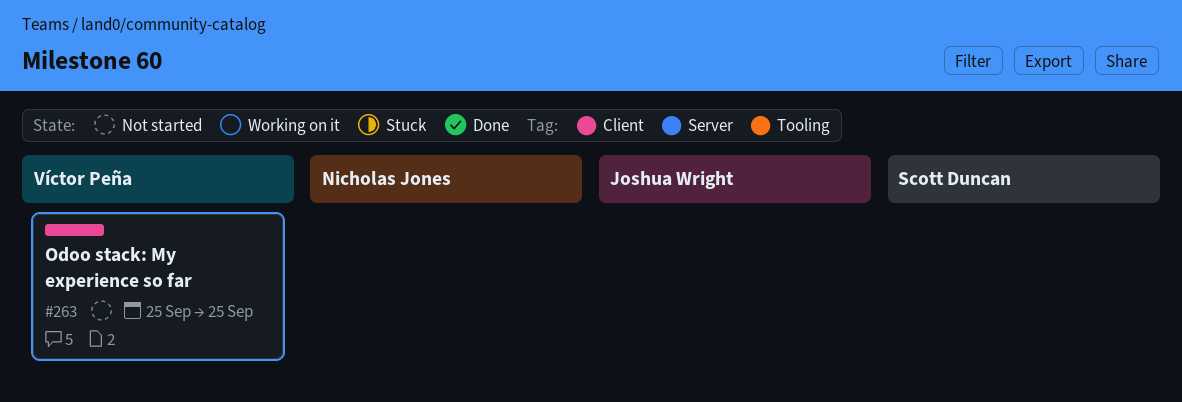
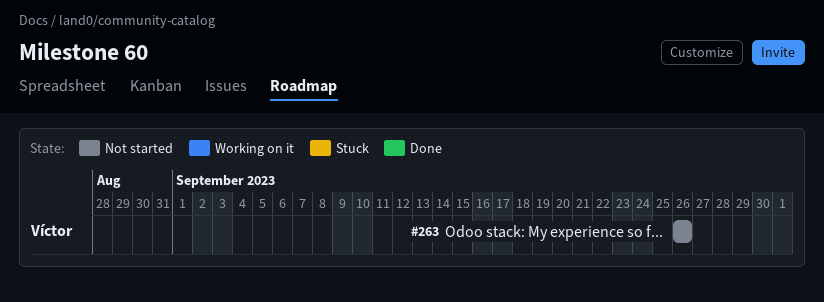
#263, start: Sep 25 -> Sep 26
#263, due: Sep 25 -> Sep 26

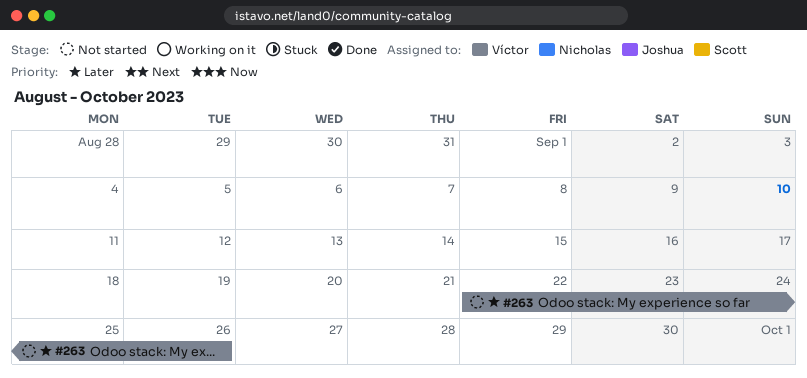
#263, start: Sep 26 -> Sep 22

